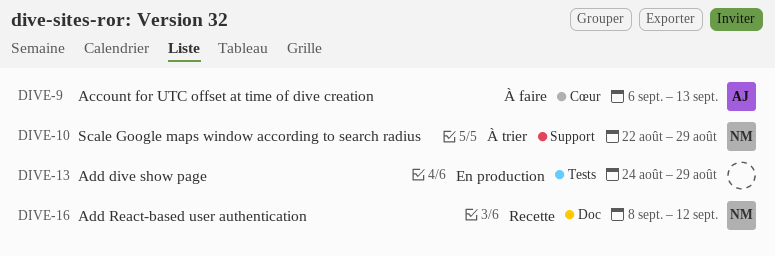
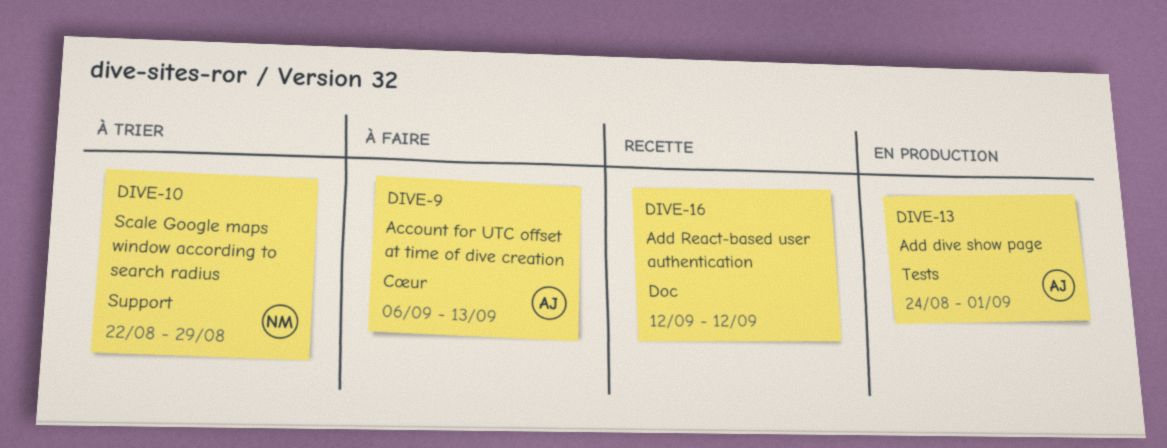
DIVE-13, owner: none -> AJ
DIVE-13, due: Aug 29 -> Sep 1
DIVE-16, owner: NM -> none
DIVE-16, start: Sep 8 -> Sep 12

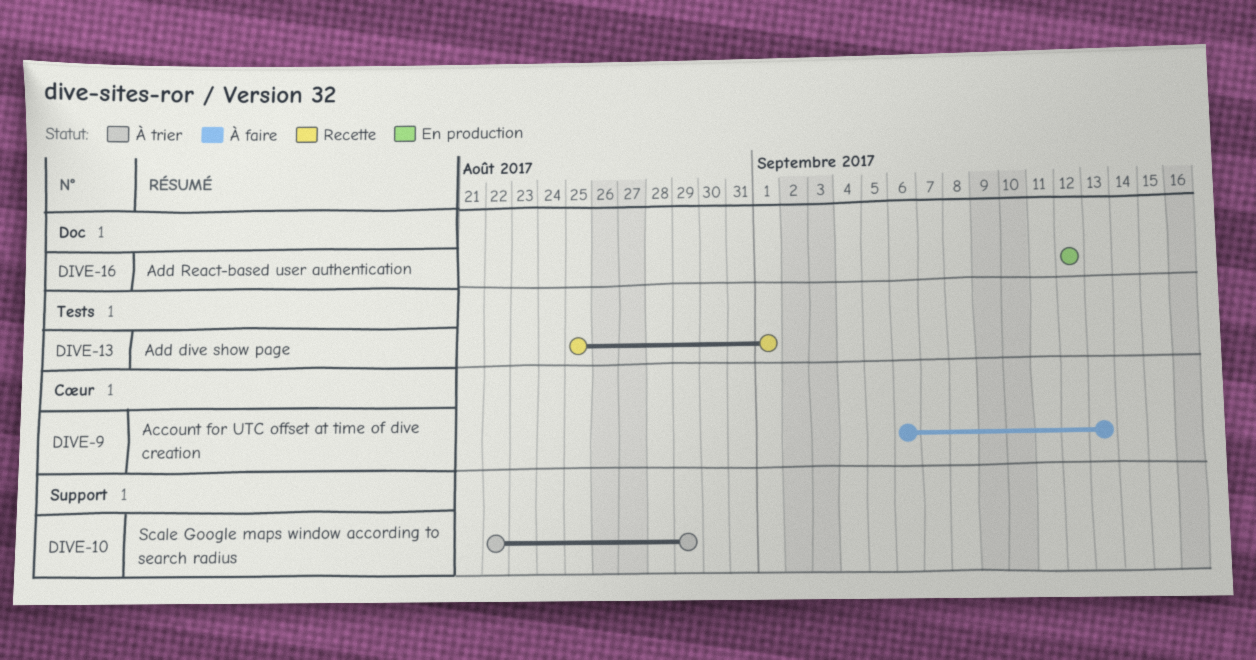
DIVE-13, status: En production -> Recette
DIVE-13, start: Aug 24 -> Aug 25
DIVE-16, status: Recette -> En production

